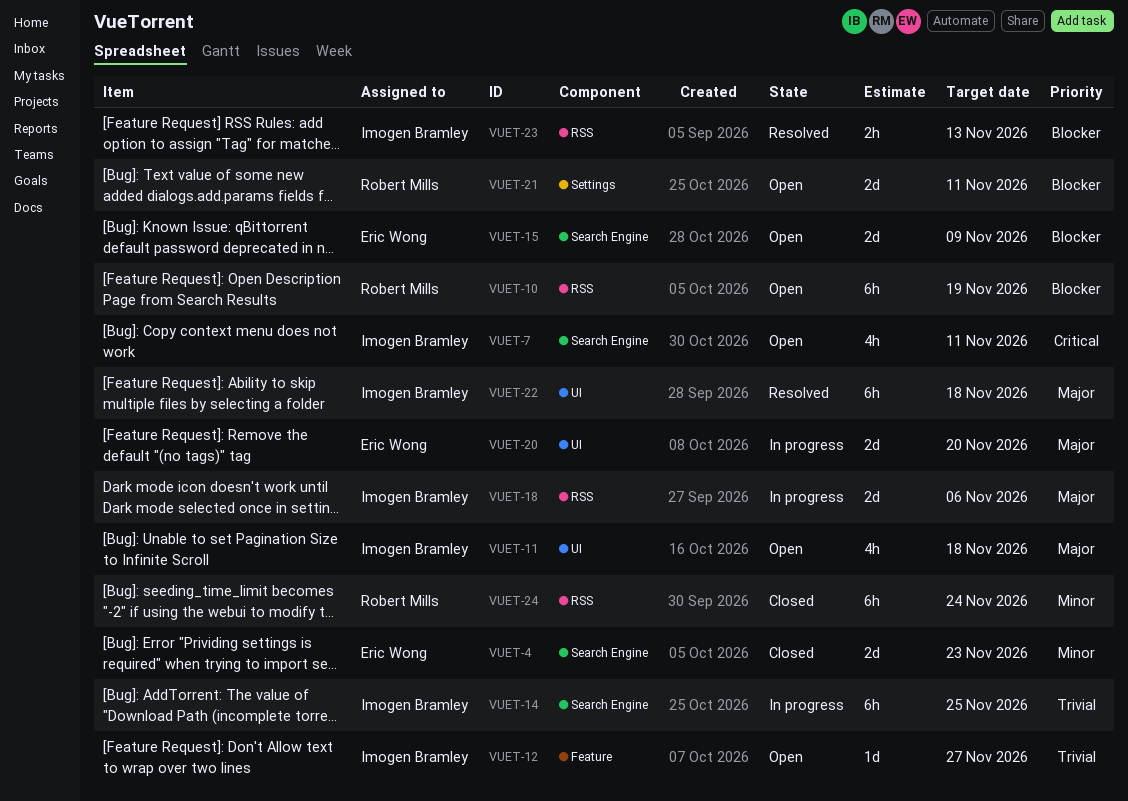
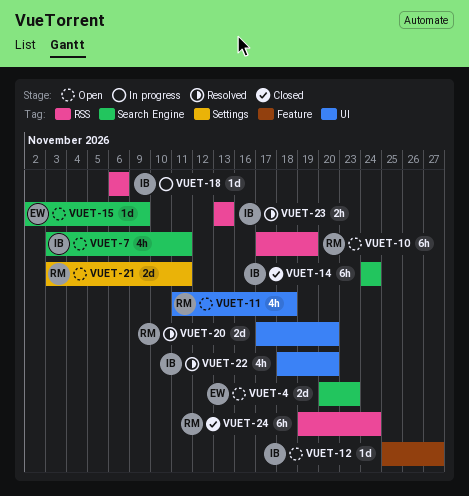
VUET-4, status: Closed -> Open
VUET-11, owner: Imogen Bramley -> Robert Mills
VUET-14, status: In progress -> Closed
VUET-14, due: Nov 25 -> Nov 24
VUET-15, estimate: 2d -> 1d
VUET-18, estimate: 2d -> 1d
VUET-20, status: In progress -> Resolved
VUET-20, owner: Eric Wong -> Robert Mills
VUET-22, estimate: 6h -> 4h
VUET-22, due: Nov 18 -> Nov 20

